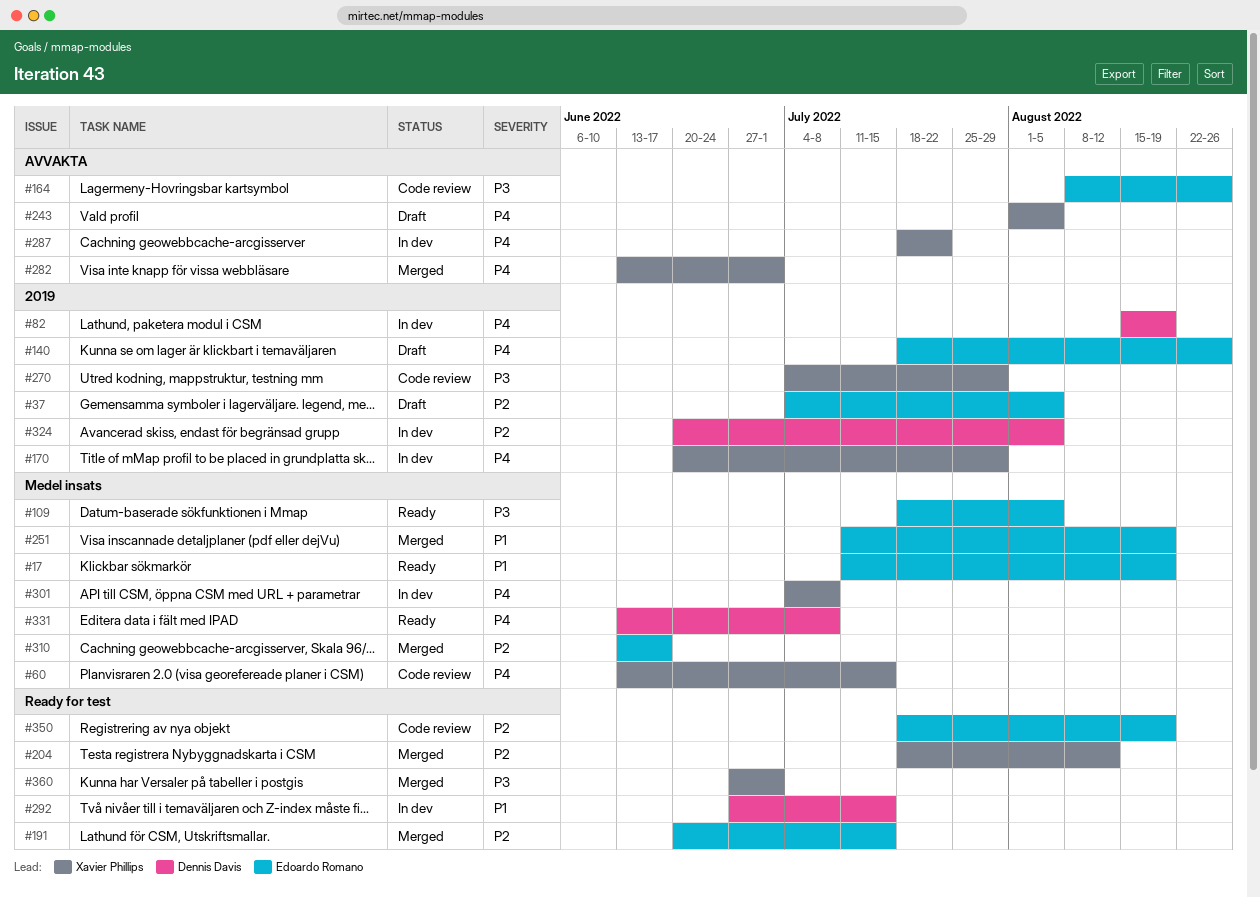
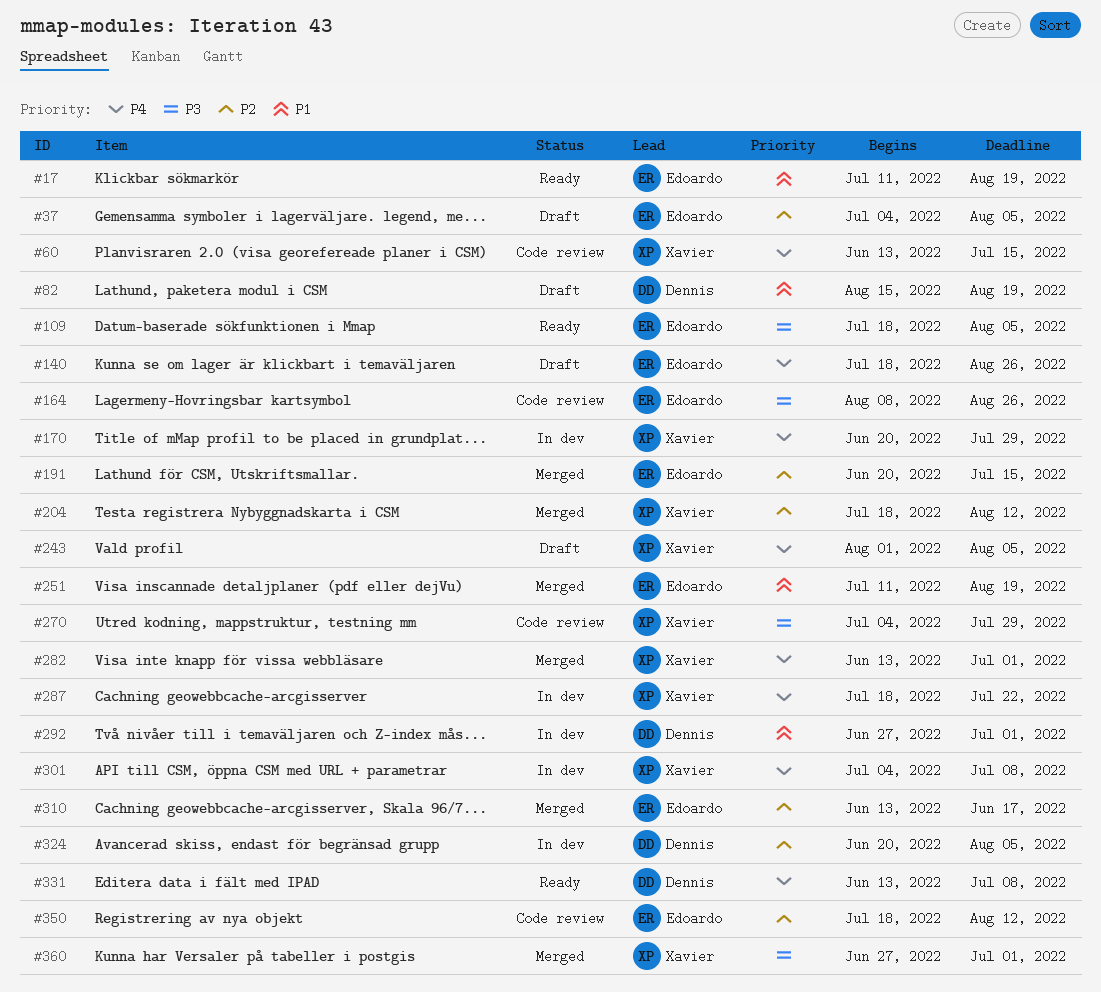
#82, status: In dev -> Draft
#82, priority: P4 -> P1
#292, due: Jul 15 -> Jul 1
#350, due: Aug 19 -> Aug 12

